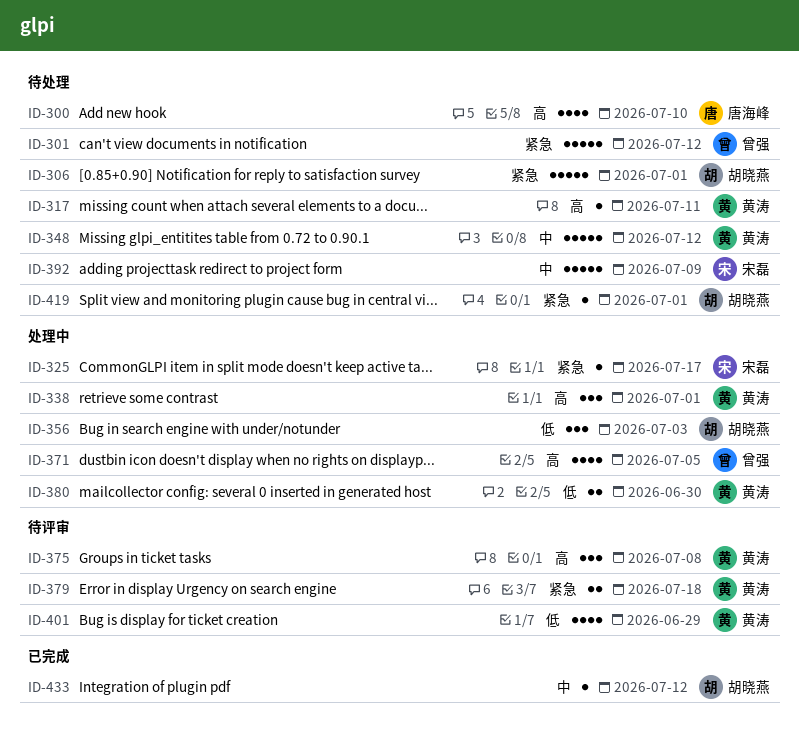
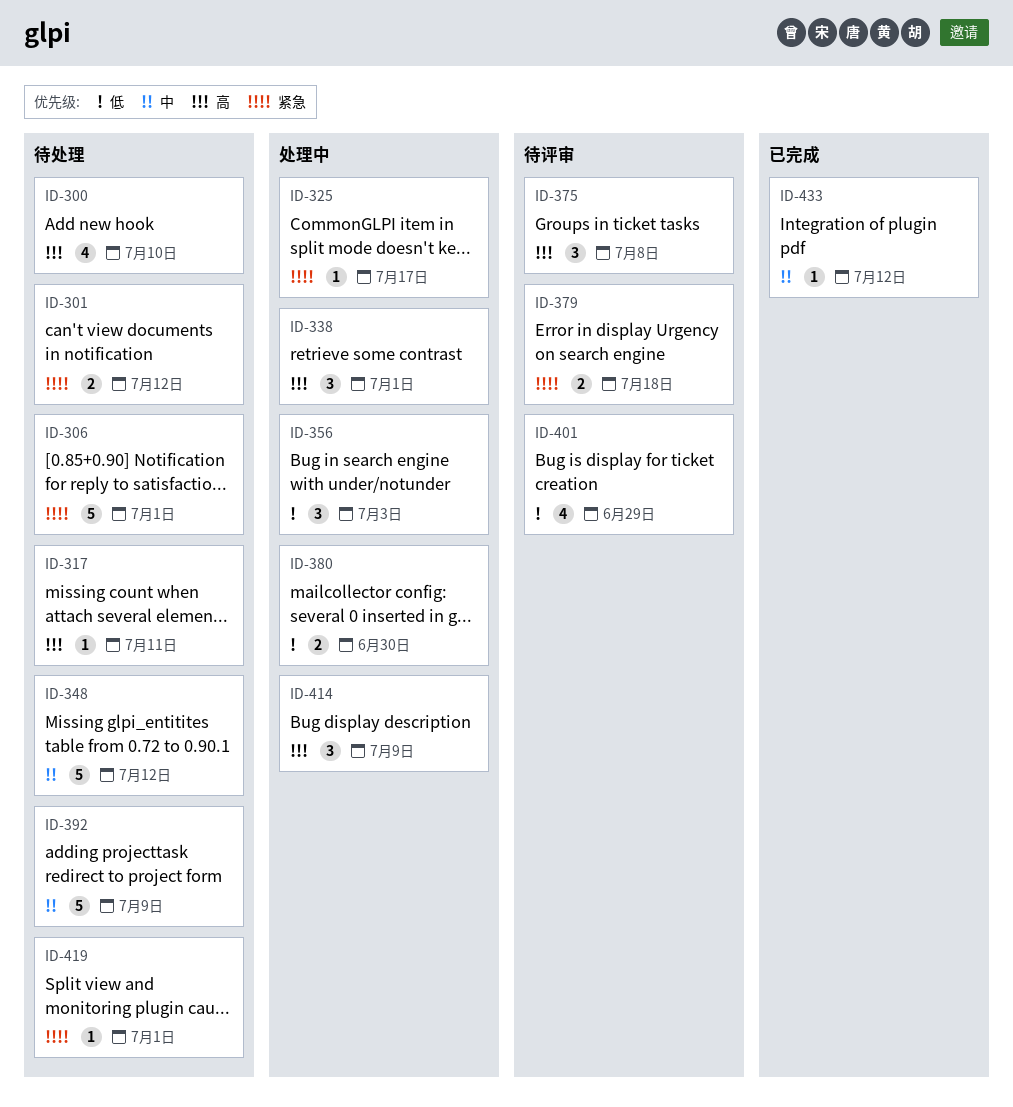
ID-301, estimate: 5 -> 2
ID-371: present -> none
ID-414: none -> present

